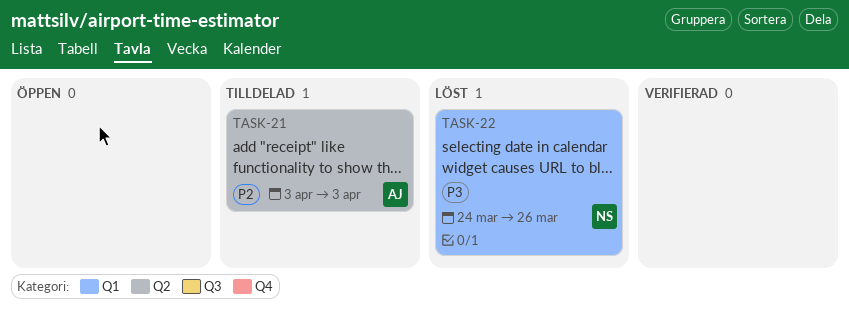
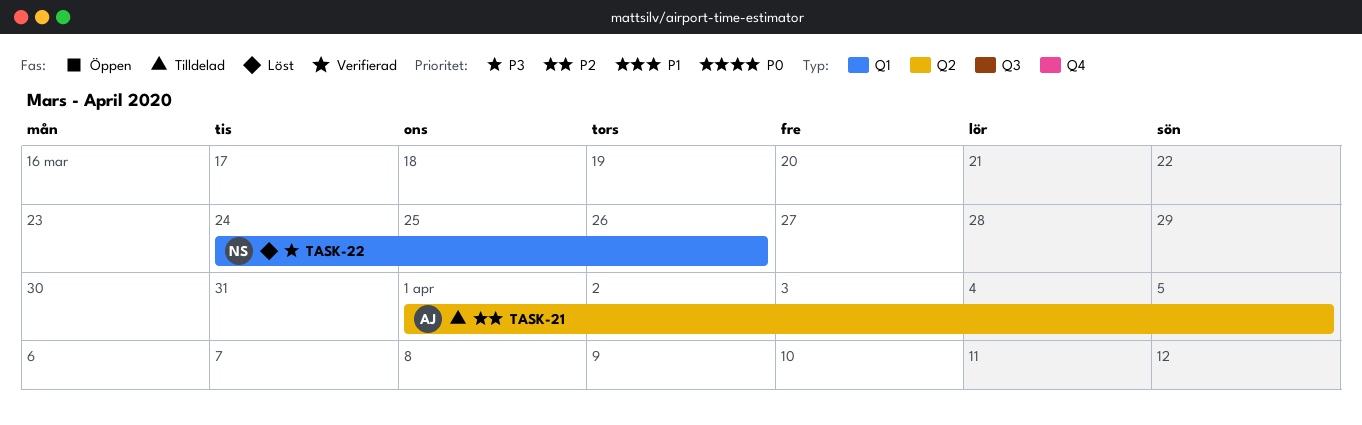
TASK-21, start: Apr 3 -> Apr 1
TASK-21, due: Apr 3 -> Apr 5

